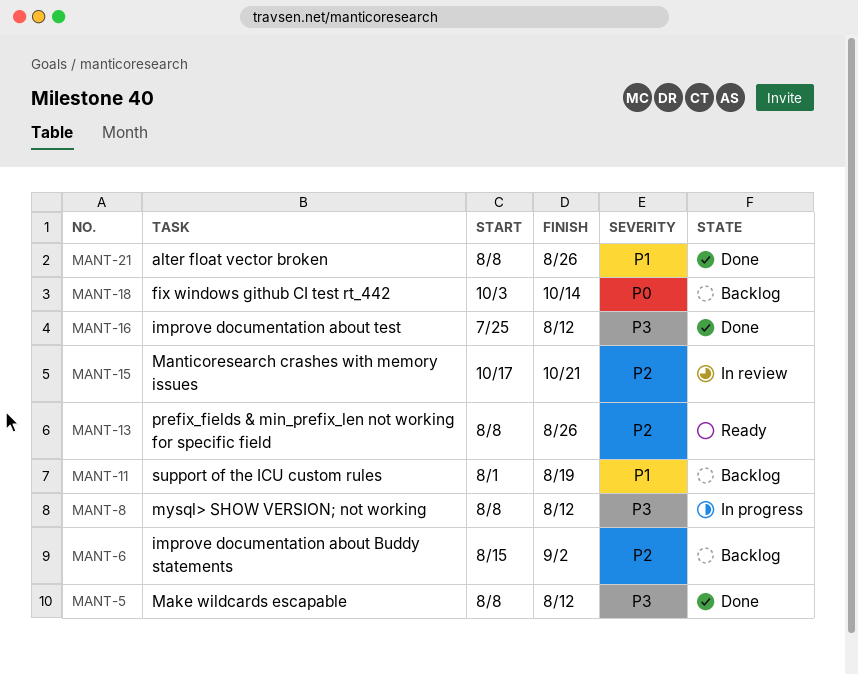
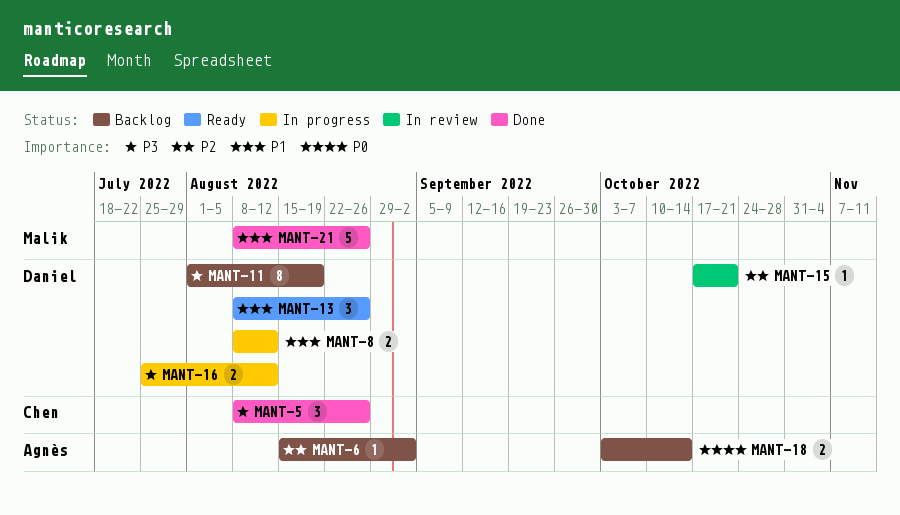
MANT-5, due: Aug 12 -> Aug 26
MANT-8, priority: P3 -> P1
MANT-11, priority: P1 -> P3
MANT-13, priority: P2 -> P1
MANT-16, status: Done -> In progress

